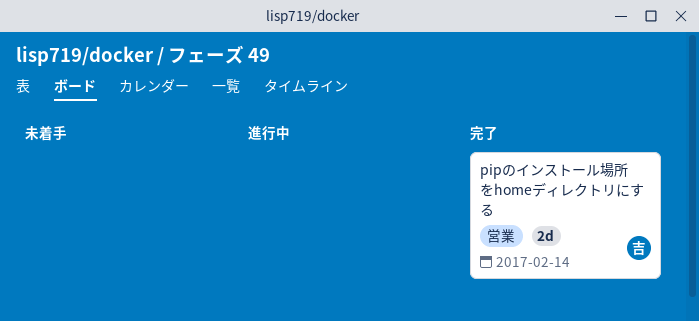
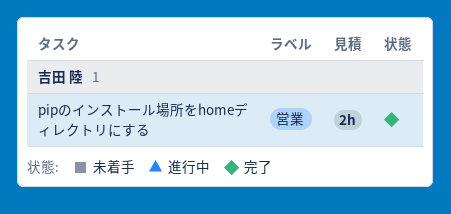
pipのインストール場所をhomeディレクトリにする, estimate: 2d -> 2h

